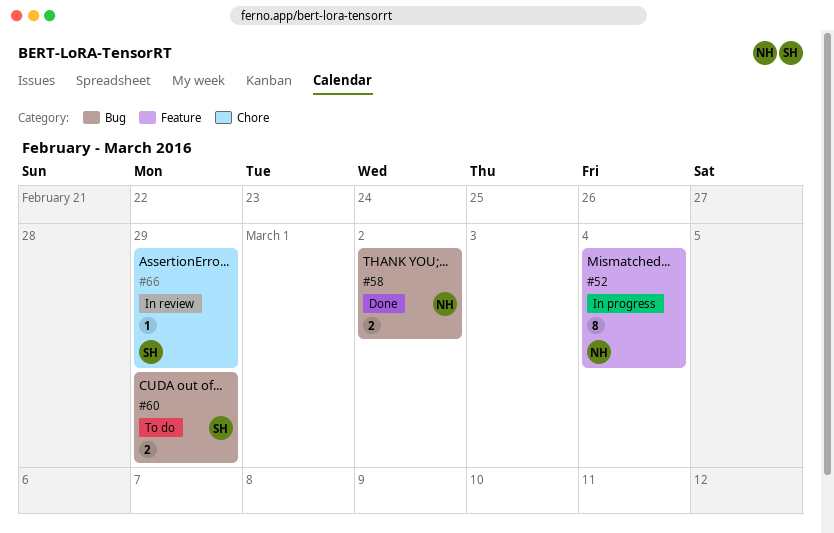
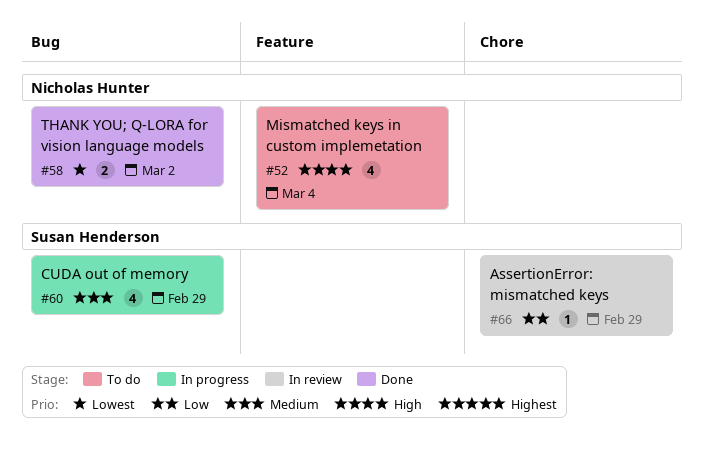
#52, status: In progress -> To do
#52, estimate: 8 -> 4
#60, status: To do -> In progress
#60, estimate: 2 -> 4

